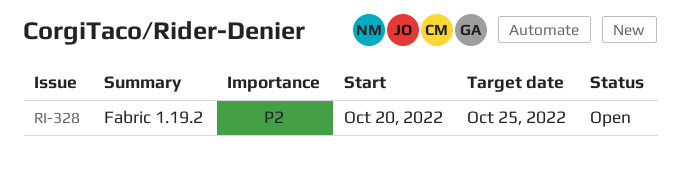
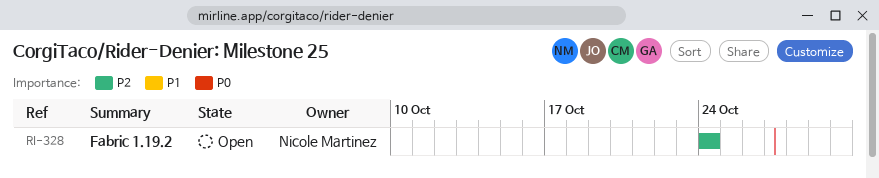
RI-328, start: Oct 20 -> Oct 24
RI-328, due: Oct 25 -> Oct 24

